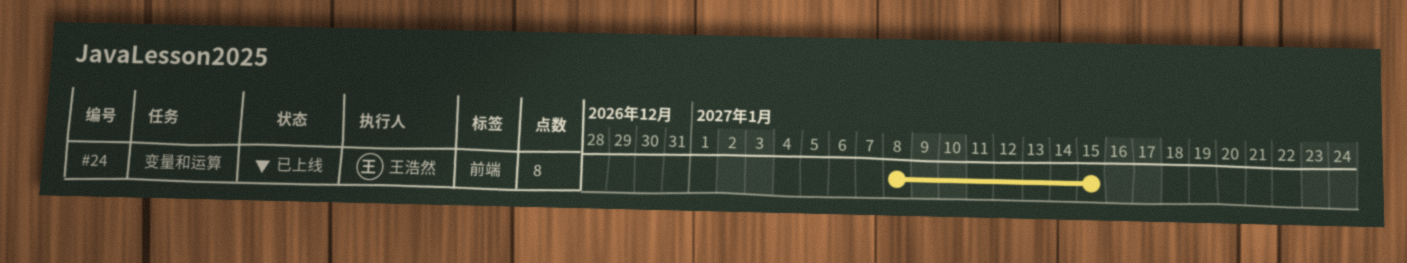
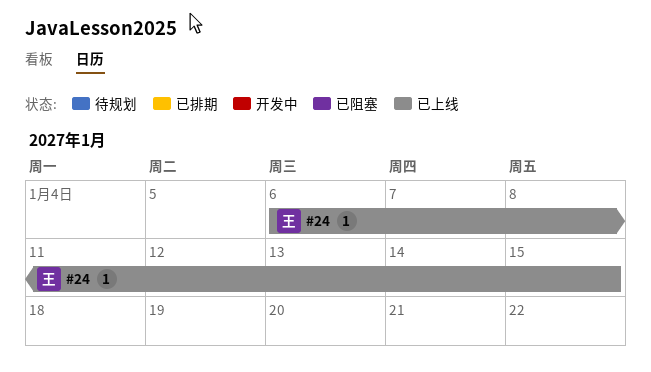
#24, estimate: 8 -> 1
#24, start: Jan 8 -> Jan 6

